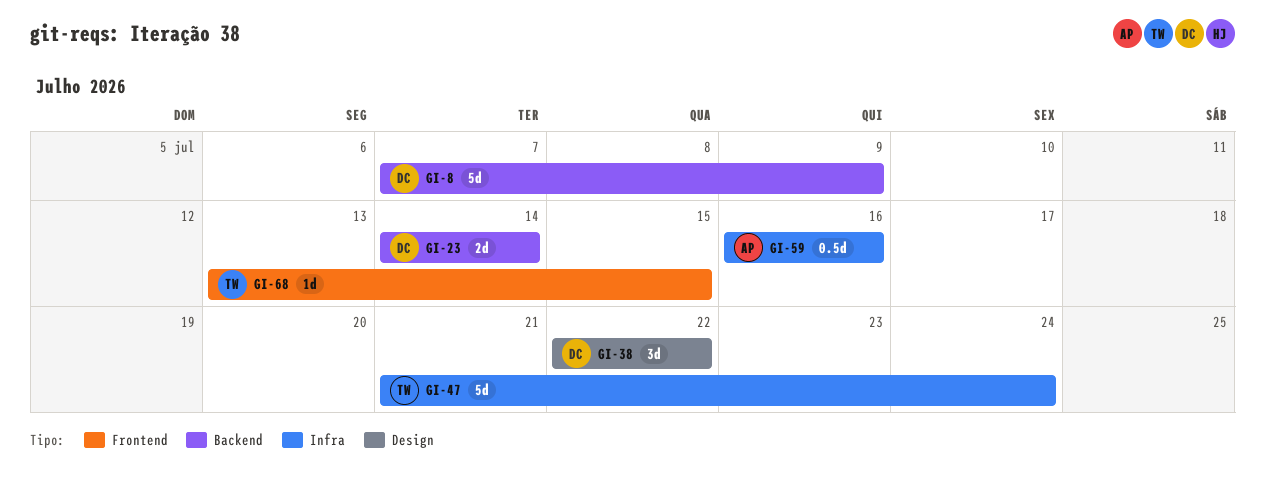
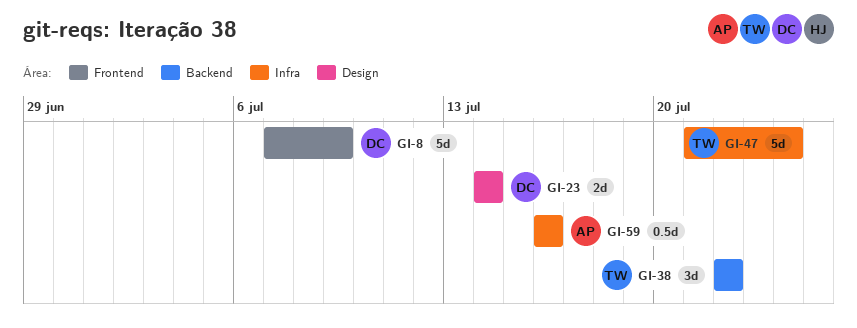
GI-8, label: Backend -> Frontend
GI-23, label: Backend -> Design
GI-38, owner: DC -> TW
GI-38, label: Design -> Backend
GI-68: present -> none

